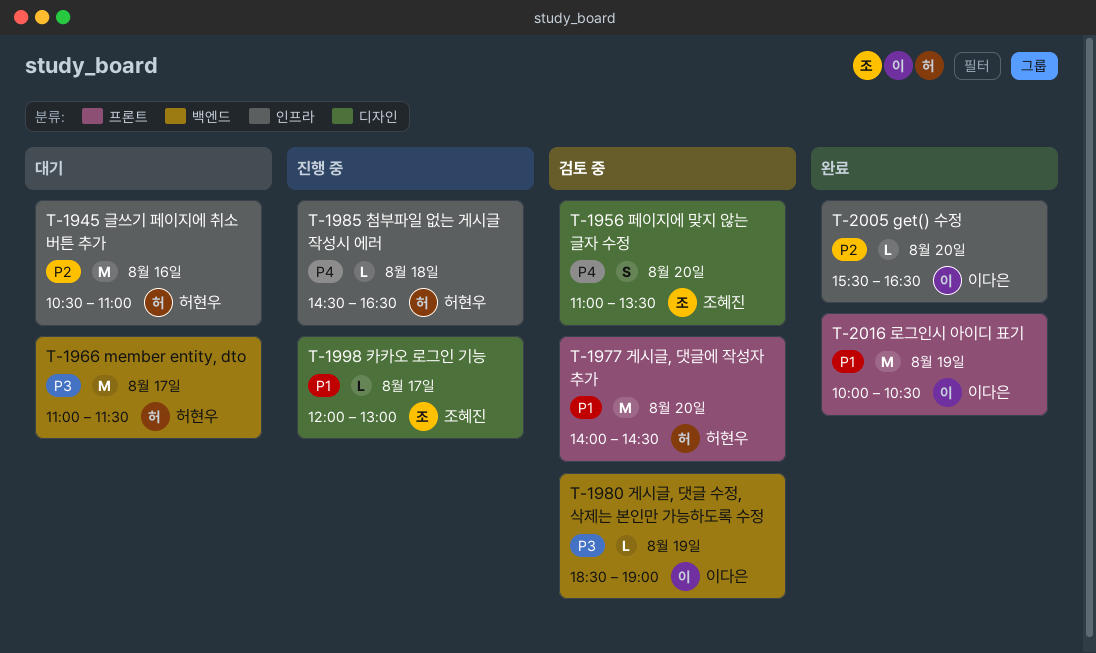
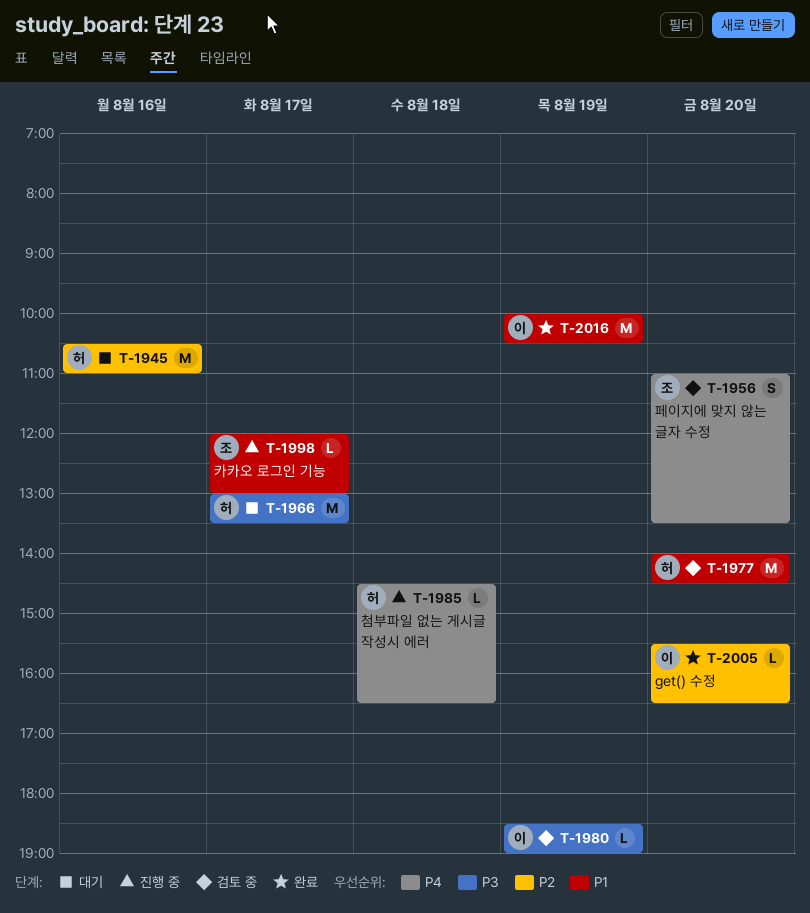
T-1966, begins: 11:00 -> 13:00
T-1966, ends: 11:30 -> 13:30

